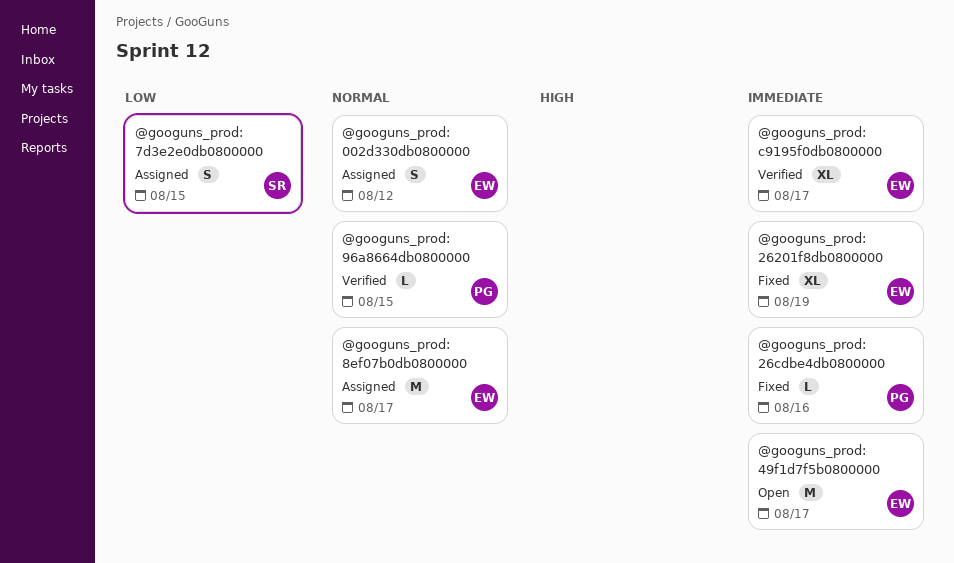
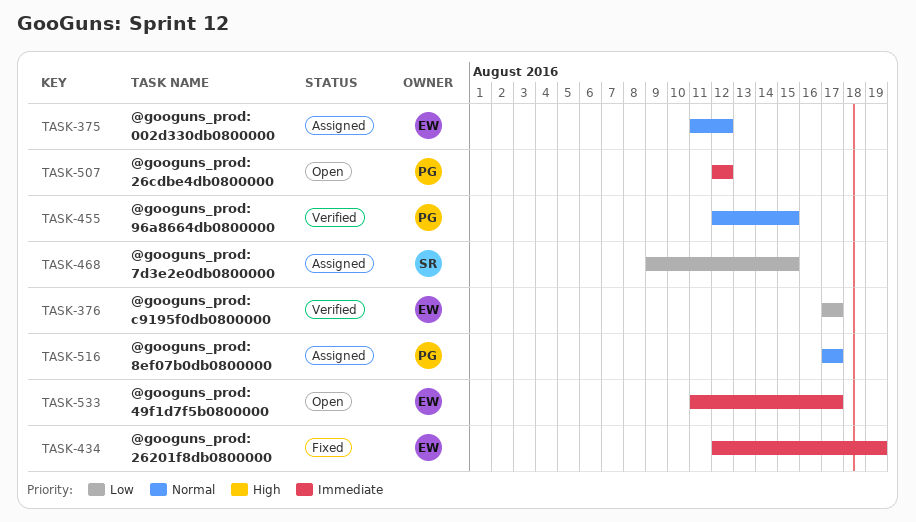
@googuns_prod: 26cdbe4db0800000, status: Fixed -> Open
@googuns_prod: 26cdbe4db0800000, due: Aug 16 -> Aug 12
@googuns_prod: 8ef07b0db0800000, owner: EW -> PG
@googuns_prod: c9195f0db0800000, priority: Immediate -> Low

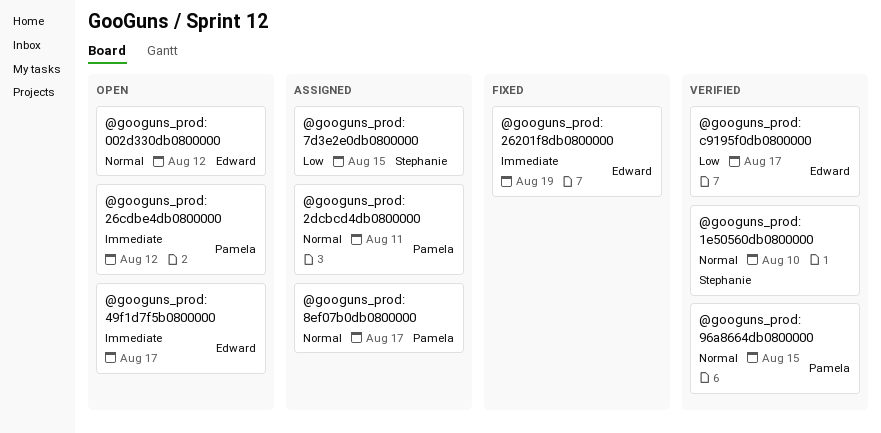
@googuns_prod: 002d330db0800000, status: Assigned -> Open
@googuns_prod: 1e50560db0800000: none -> present
@googuns_prod: 2dcbcd4db0800000: none -> present

